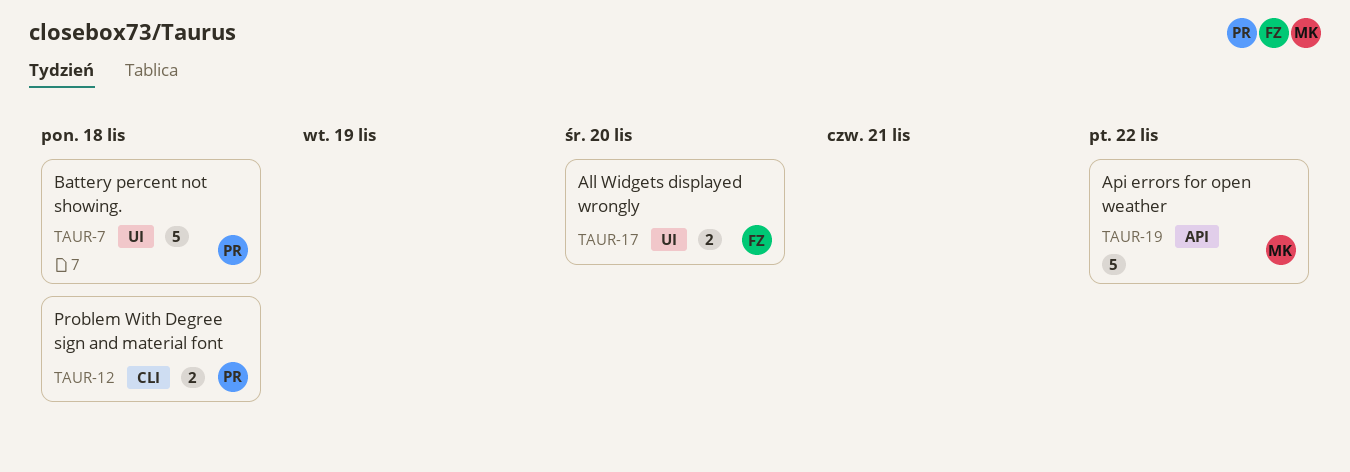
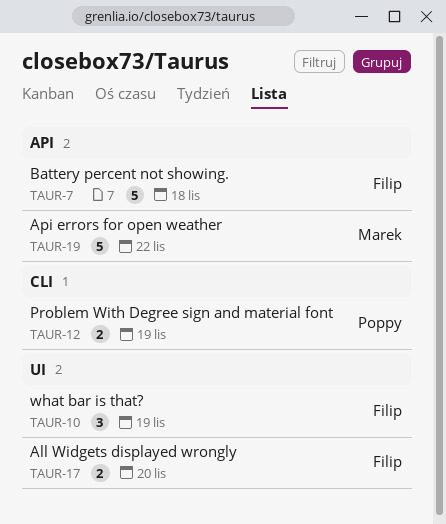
TAUR-7, owner: Poppy -> Filip
TAUR-7, label: UI -> API
TAUR-10: none -> present
TAUR-12, due: Nov 18 -> Nov 19

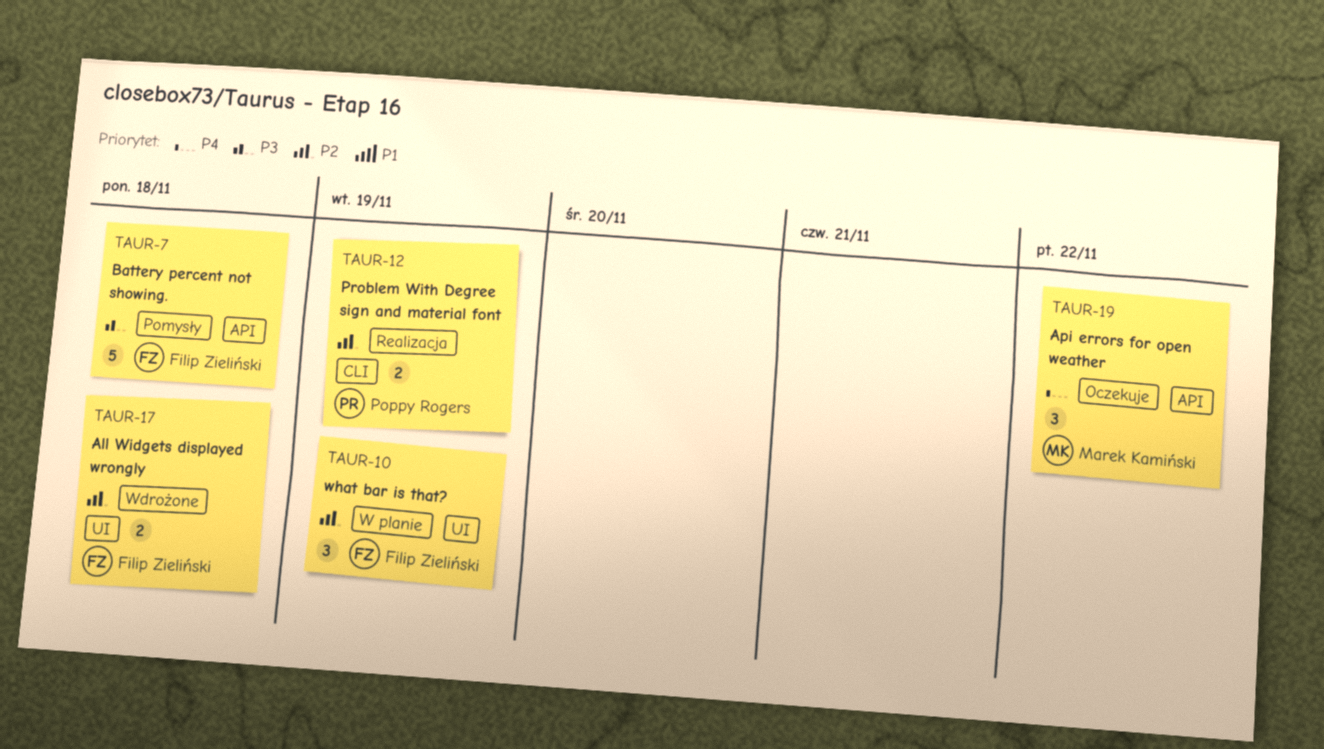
TAUR-17, due: Nov 20 -> Nov 18
TAUR-19, estimate: 5 -> 3

